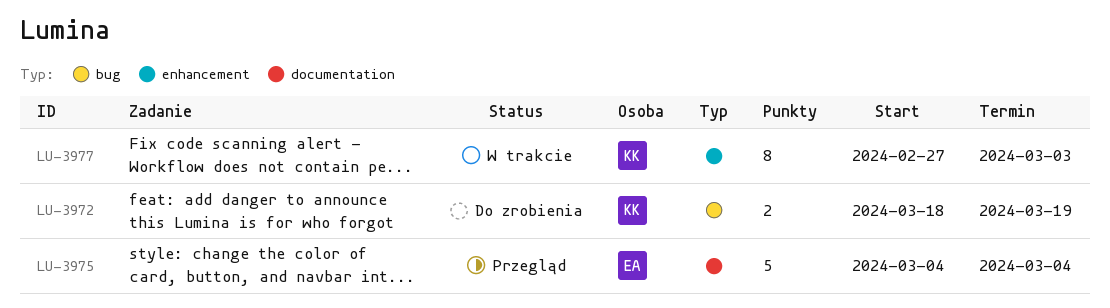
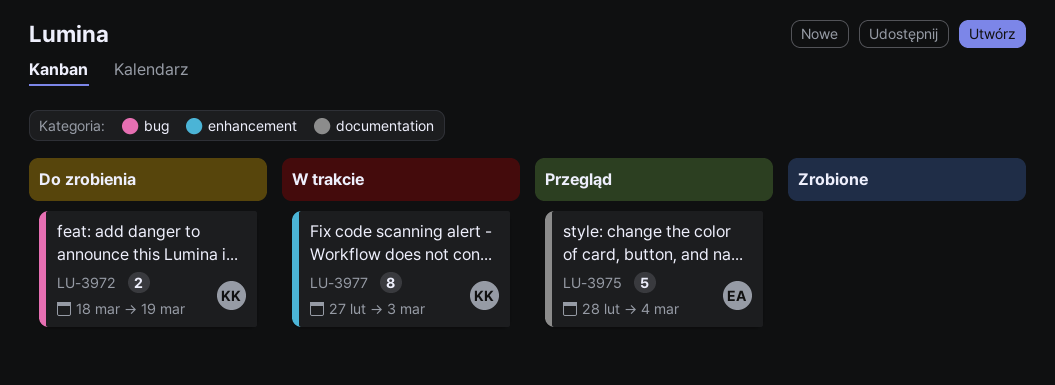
LU-3975, start: Mar 4 -> Feb 28

